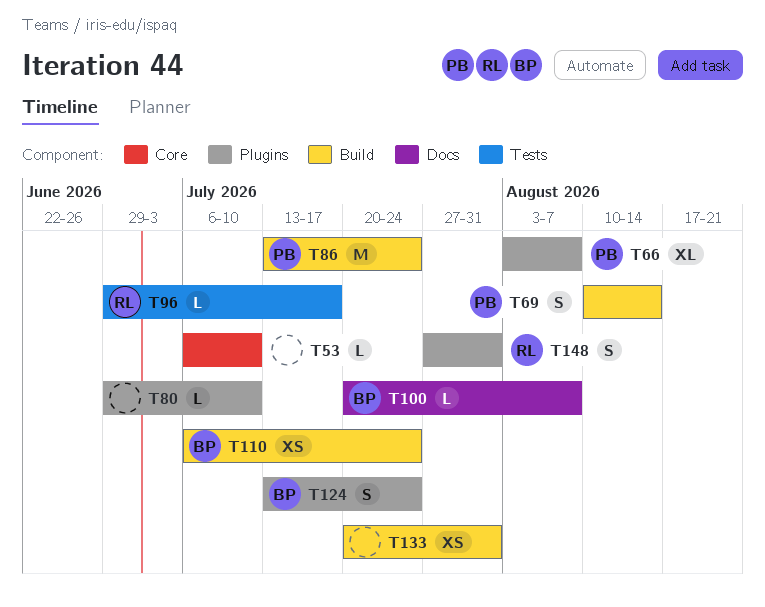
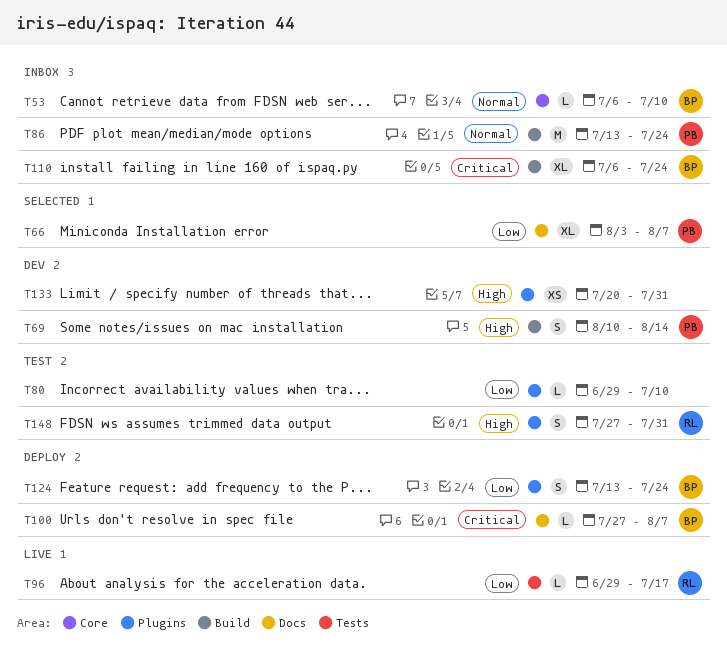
T53, owner: none -> BP
T66, label: Plugins -> Docs
T100, start: Jul 20 -> Jul 27
T110, estimate: XS -> XL
T133, label: Build -> Plugins

